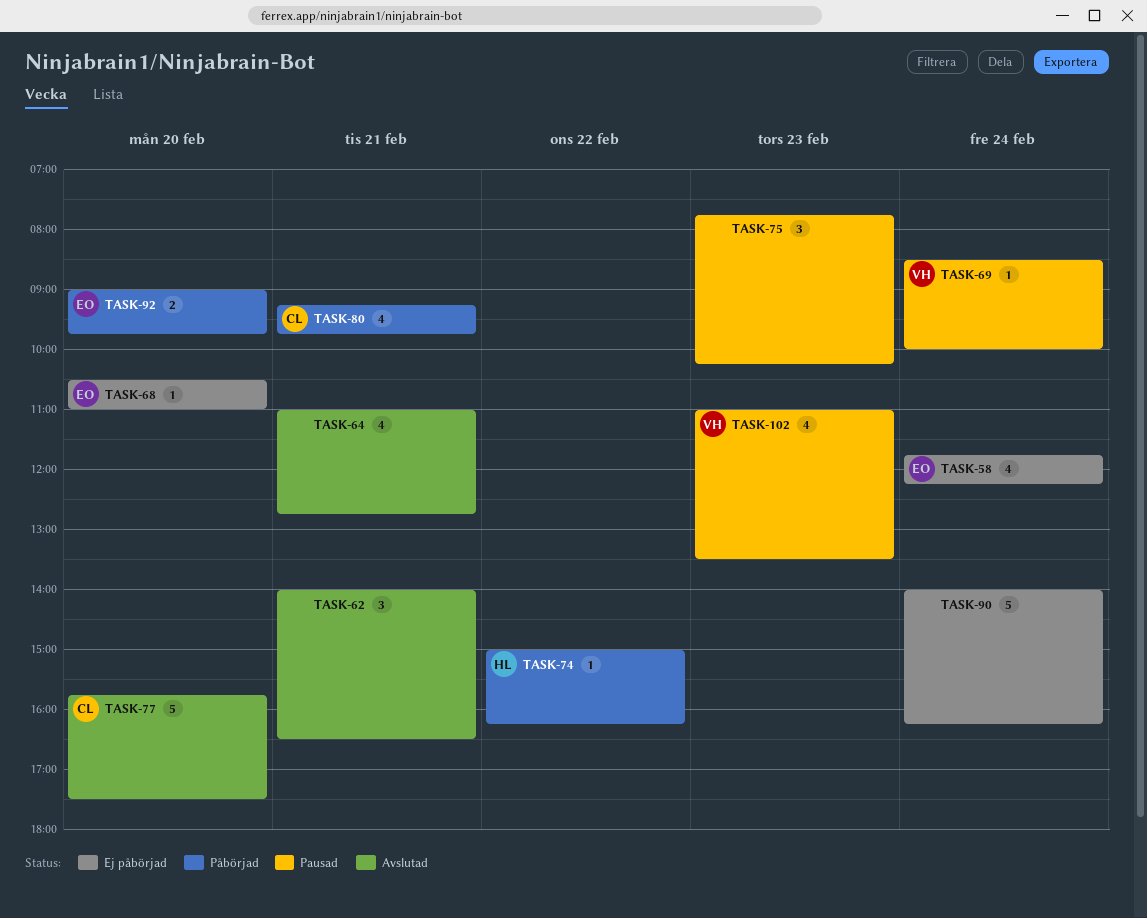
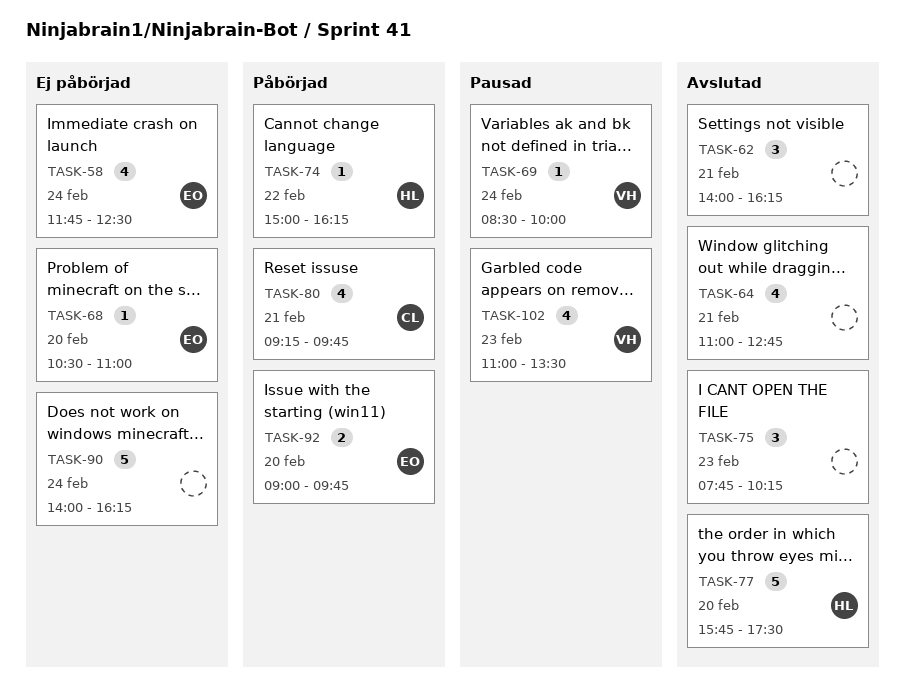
TASK-58, ends: 12:15 -> 12:30
TASK-62, ends: 16:30 -> 16:15
TASK-75, status: Pausad -> Avslutad
TASK-77, owner: CL -> HL

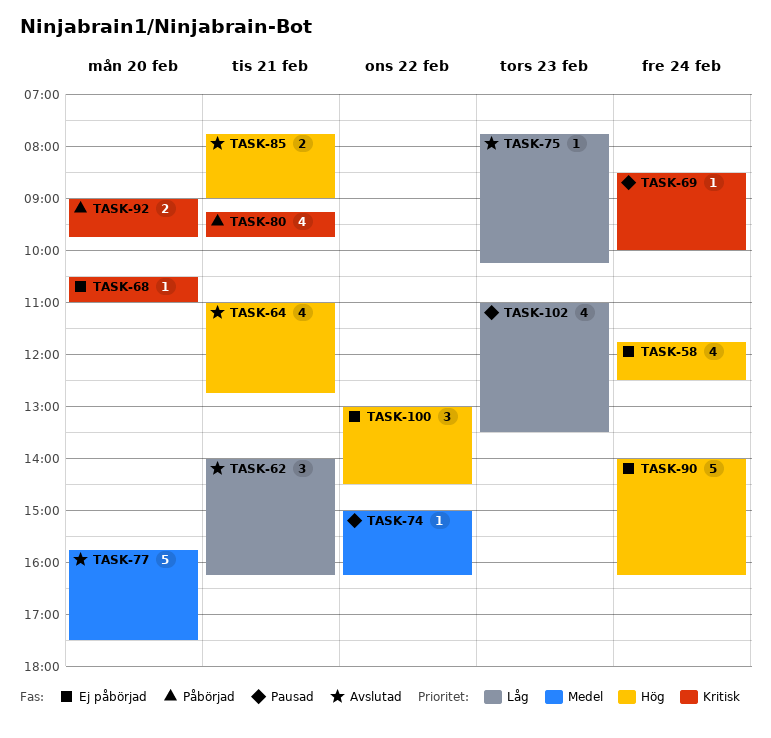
TASK-74, status: Påbörjad -> Pausad
TASK-75, estimate: 3 -> 1
TASK-85: none -> present
TASK-100: none -> present

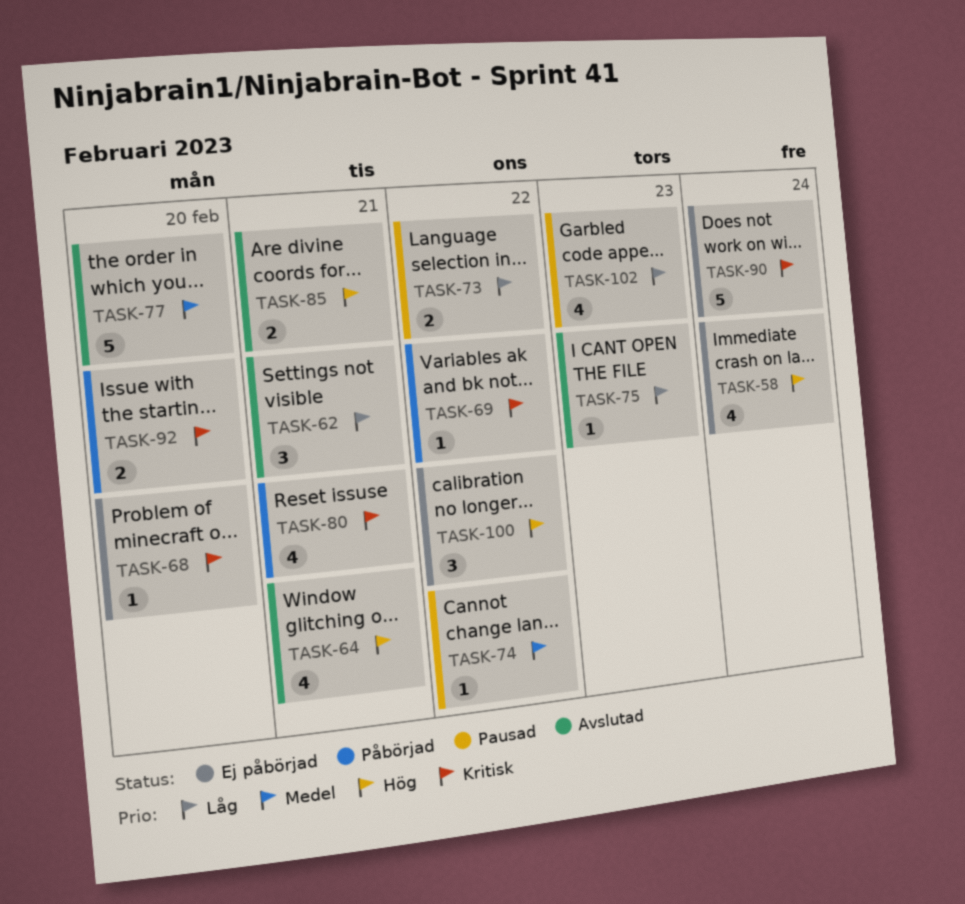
TASK-69, status: Pausad -> Påbörjad
TASK-69, day: Feb 24 -> Feb 22
TASK-73: none -> present
TASK-90, priority: Hög -> Kritisk

